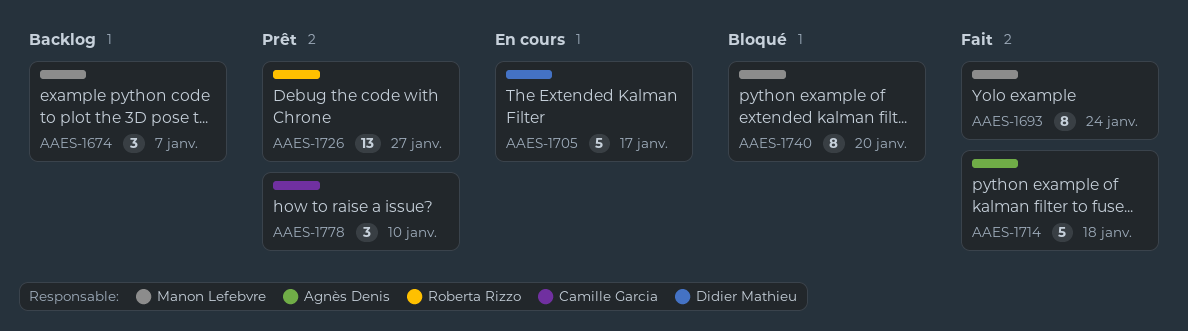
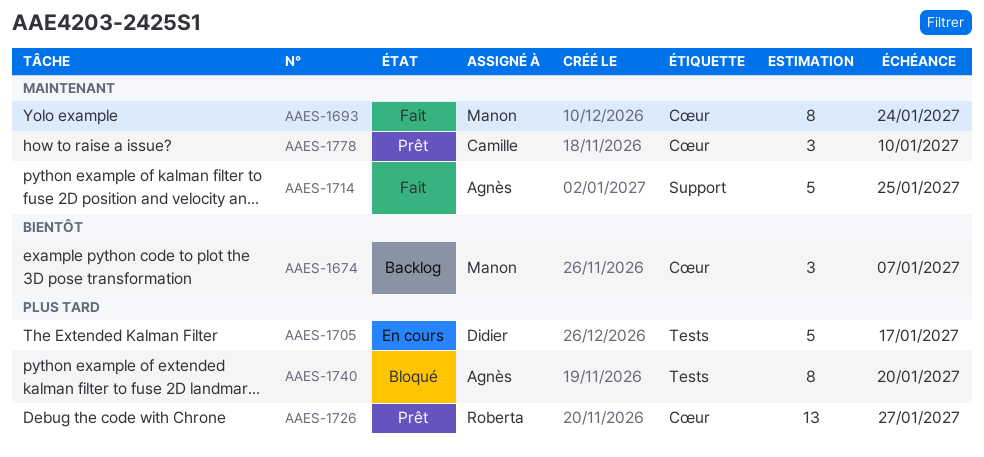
AAES-1714, due: Jan 18 -> Jan 25
AAES-1740, owner: Manon Lefebvre -> Agnès Denis

